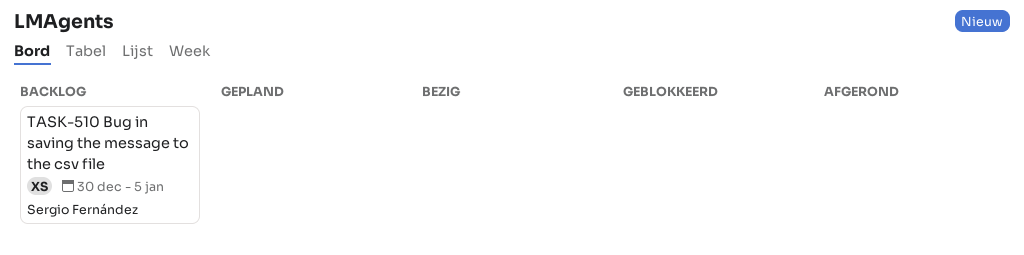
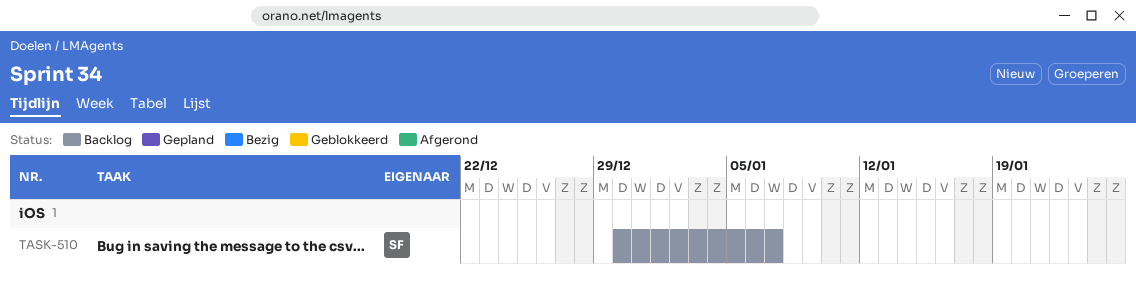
TASK-510, due: Jan 5 -> Jan 7

